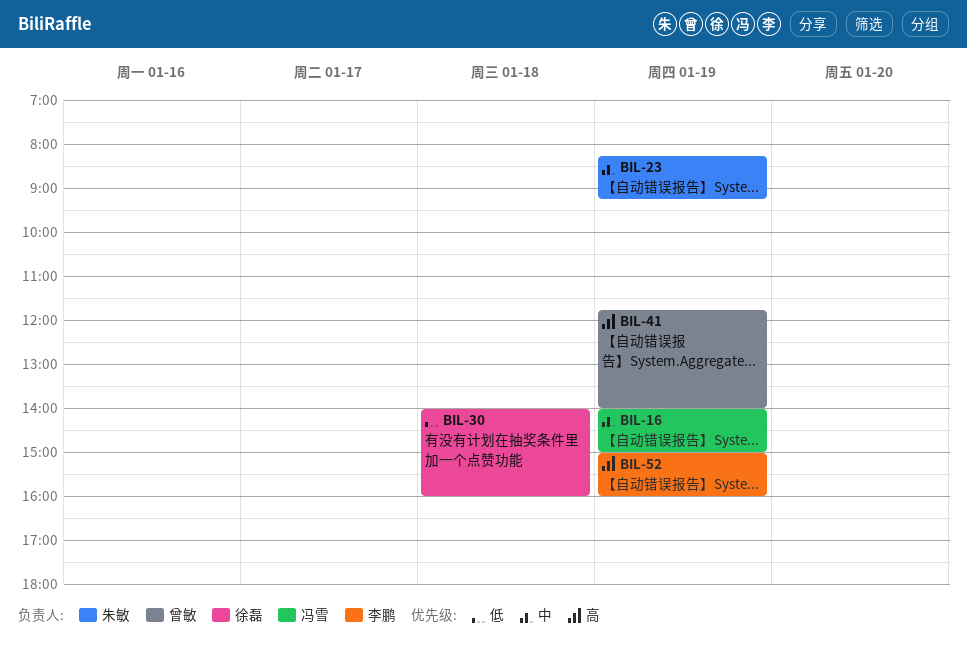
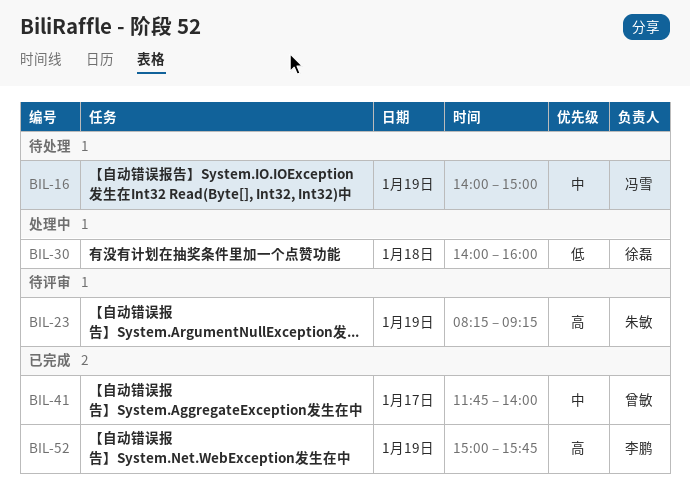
BIL-23, priority: 中 -> 高
BIL-41, priority: 高 -> 中
BIL-41, day: Jan 19 -> Jan 17
BIL-52, ends: 16:00 -> 15:45

